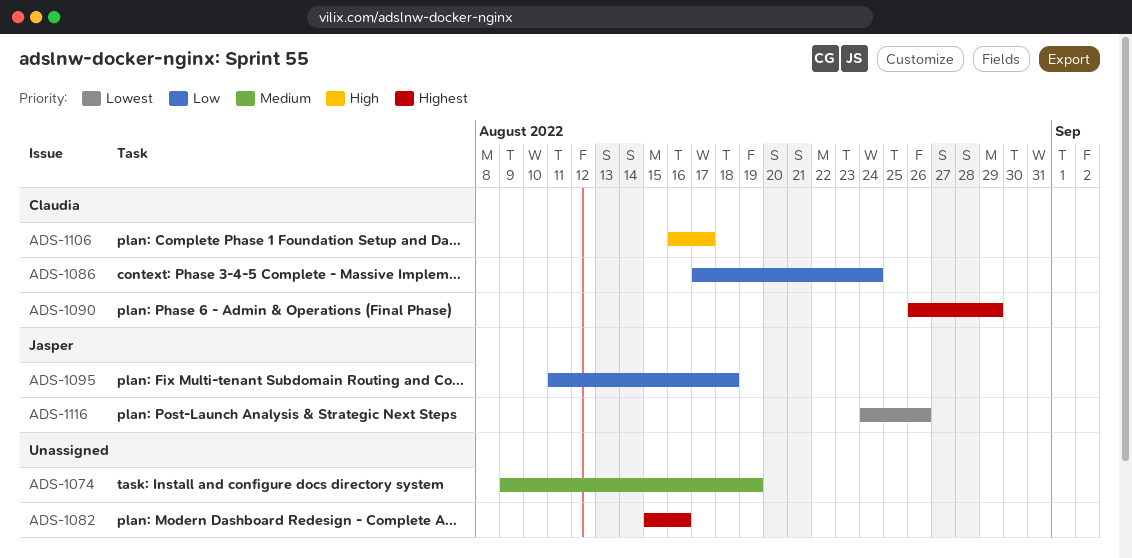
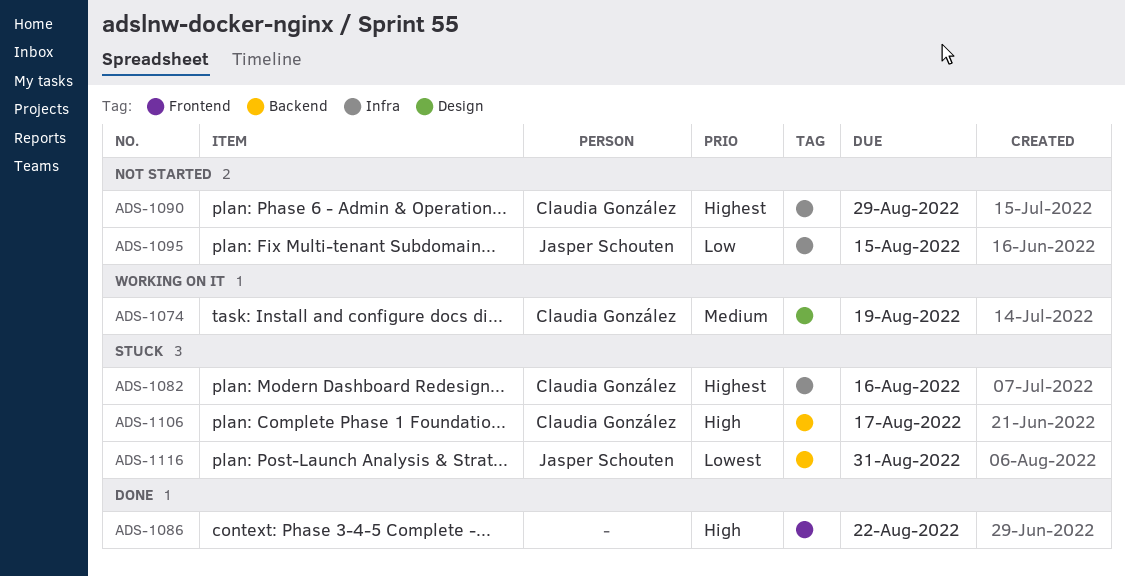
ADS-1074, owner: none -> Claudia González
ADS-1082, owner: none -> Claudia González
ADS-1086, owner: Claudia González -> none
ADS-1086, priority: Low -> High
ADS-1086, due: Aug 24 -> Aug 22
ADS-1095, due: Aug 18 -> Aug 15
ADS-1116, due: Aug 26 -> Aug 31

